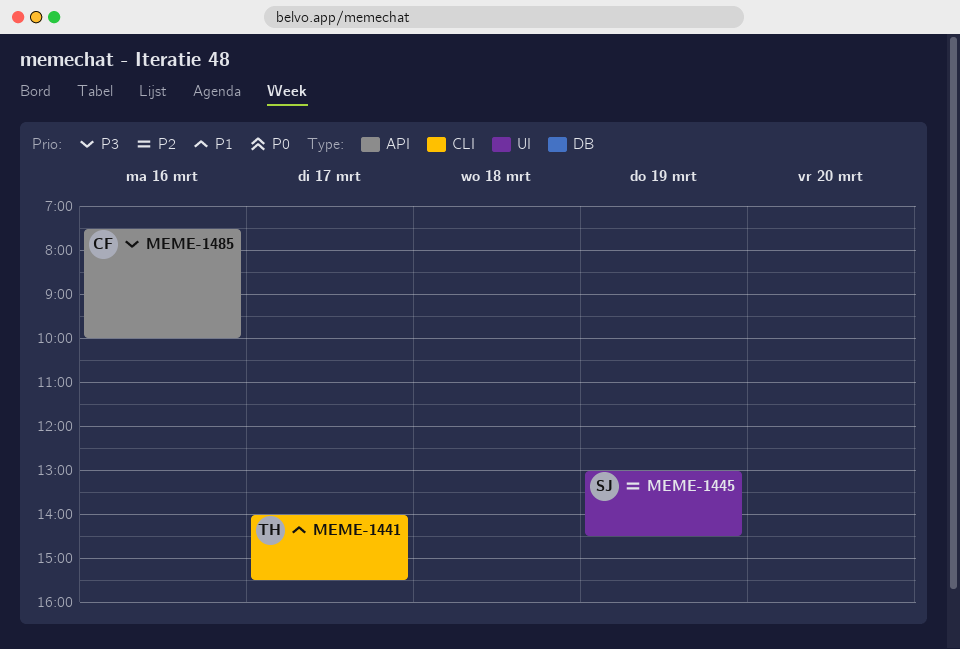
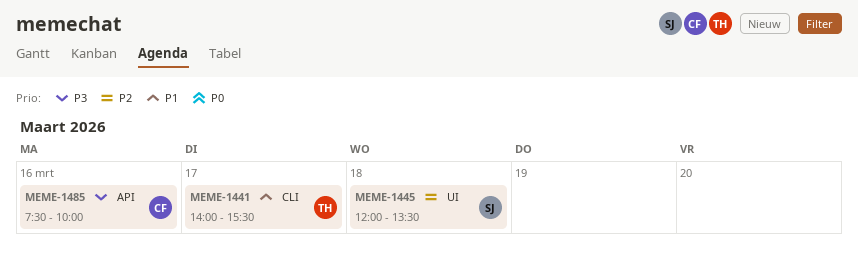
MEME-1445, day: Mar 19 -> Mar 18
MEME-1445, begins: 13:00 -> 12:00
MEME-1445, ends: 14:30 -> 13:30

